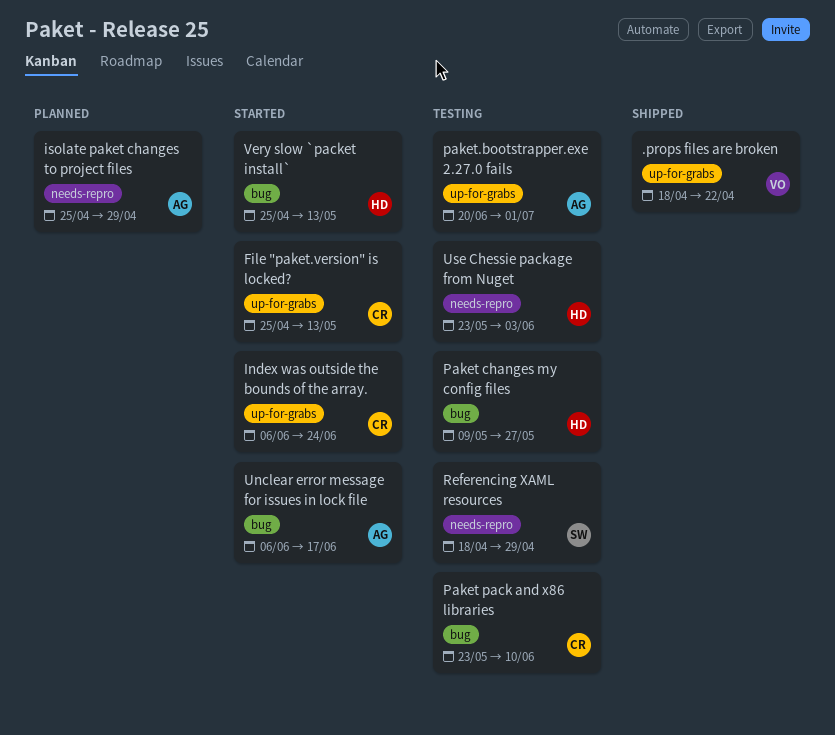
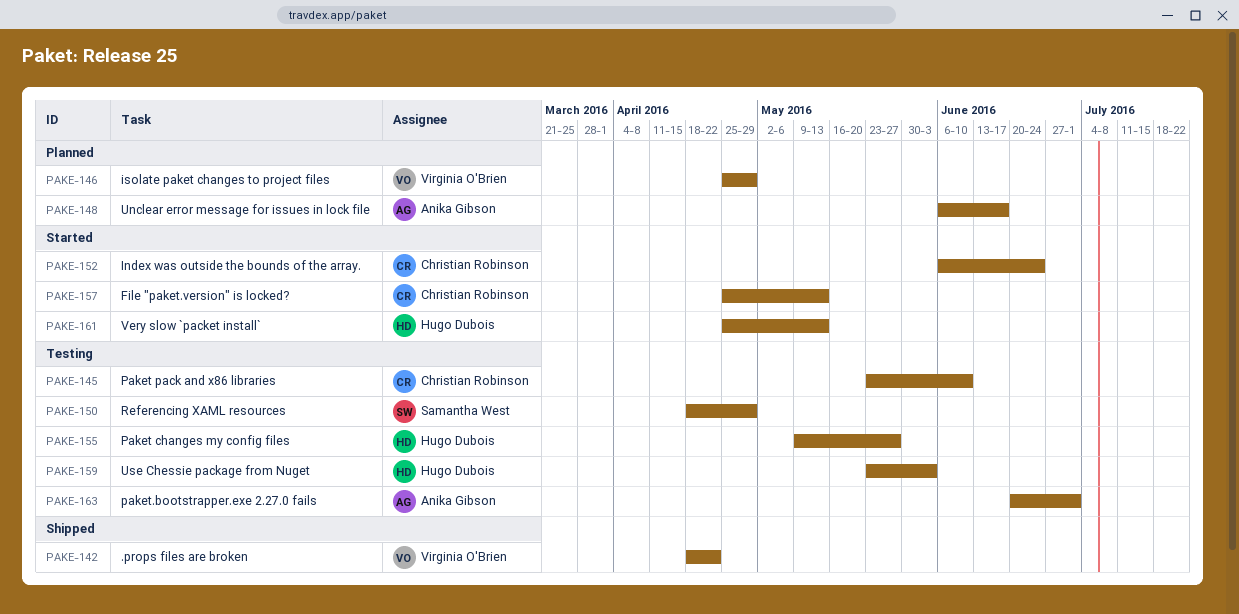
isolate paket changes to project files, owner: Anika Gibson -> Virginia O'Brien
Unclear error message for issues in lock file, status: Started -> Planned

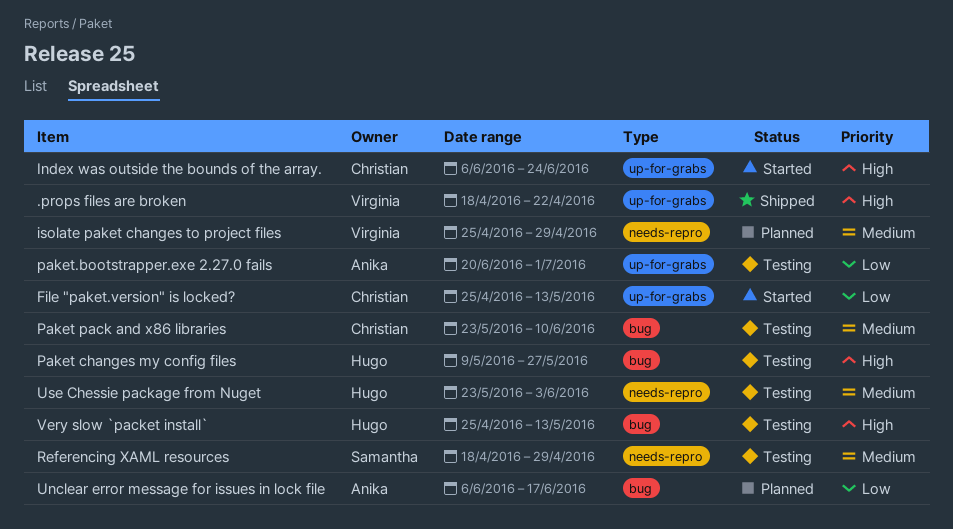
Very slow `packet install`, status: Started -> Testing

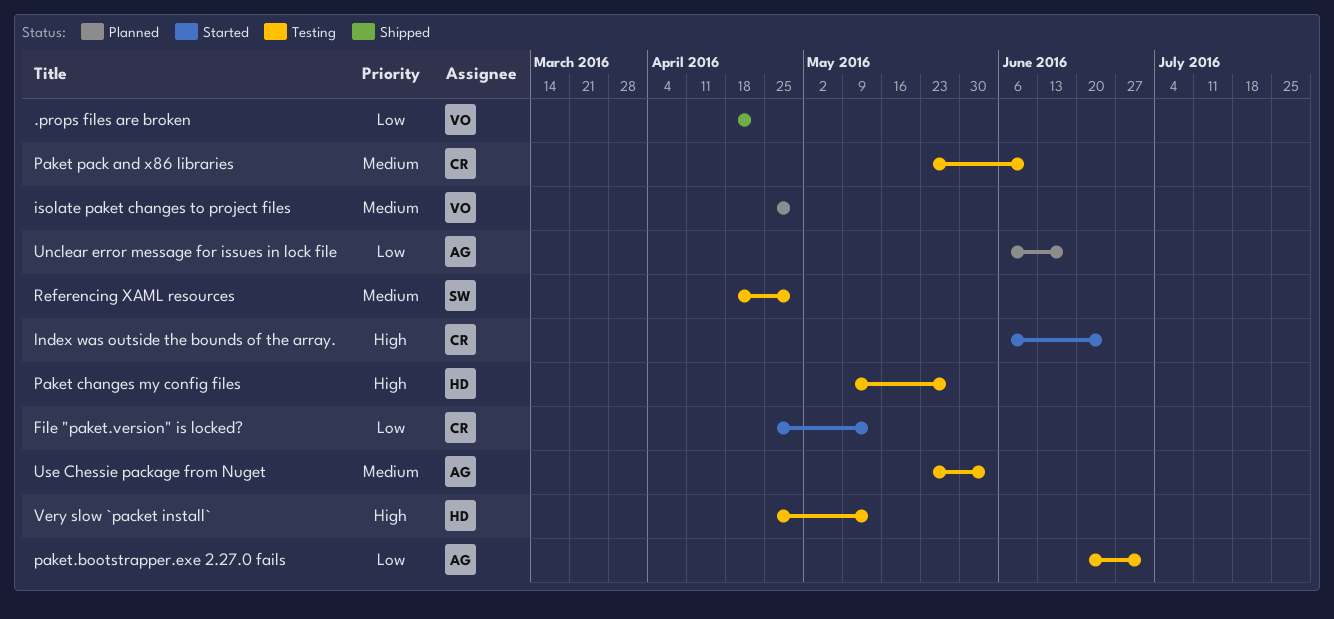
.props files are broken, priority: High -> Low
Use Chessie package from Nuget, owner: Hugo -> Anika

